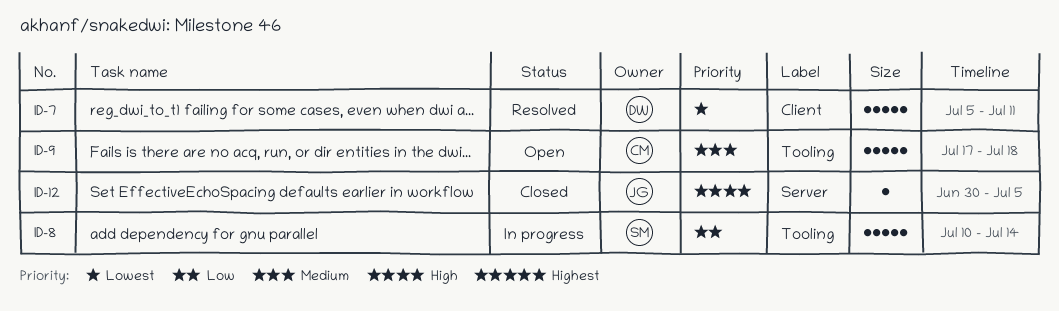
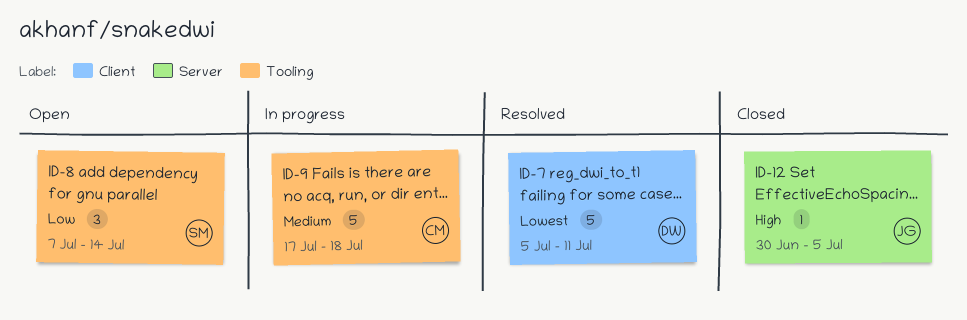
ID-8, status: In progress -> Open
ID-8, estimate: 5 -> 3
ID-8, start: Jul 10 -> Jul 7
ID-9, status: Open -> In progress

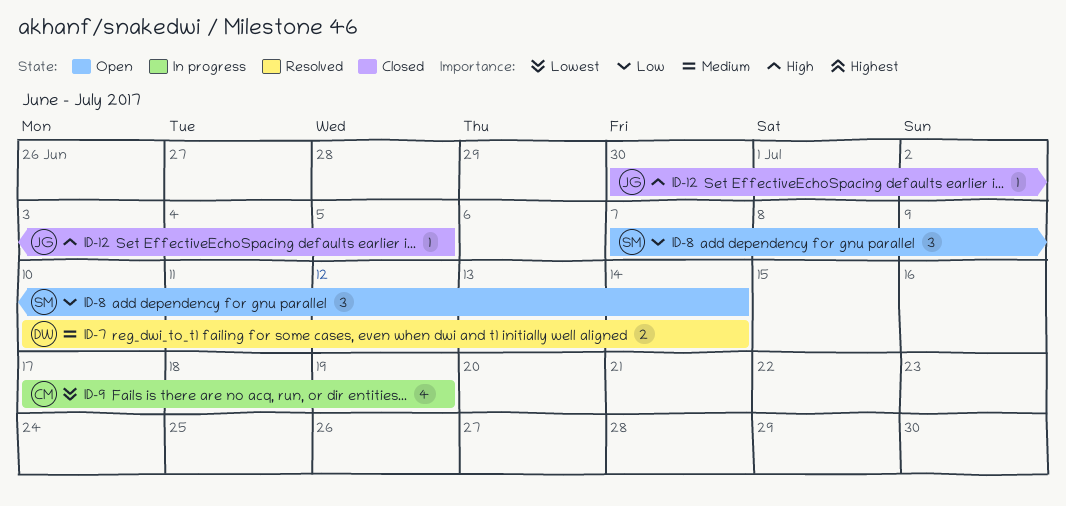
ID-7, priority: Lowest -> Medium
ID-7, estimate: 5 -> 2
ID-7, start: Jul 5 -> Jul 10
ID-7, due: Jul 11 -> Jul 14
ID-9, priority: Medium -> Lowest
ID-9, estimate: 5 -> 4
ID-9, due: Jul 18 -> Jul 19

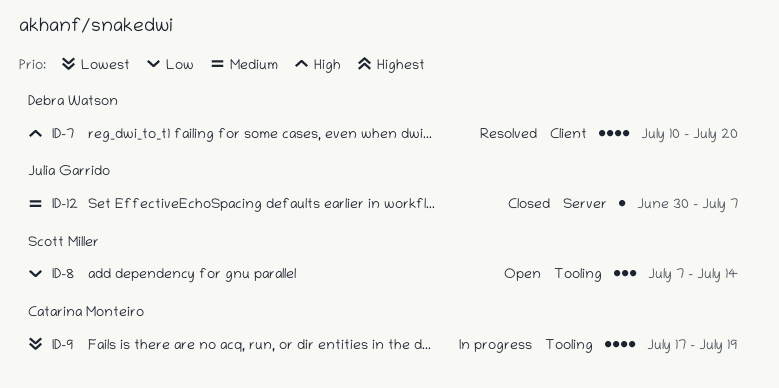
ID-7, priority: Medium -> High
ID-7, estimate: 2 -> 4
ID-7, due: Jul 14 -> Jul 20
ID-12, priority: High -> Medium
ID-12, due: Jul 5 -> Jul 7

